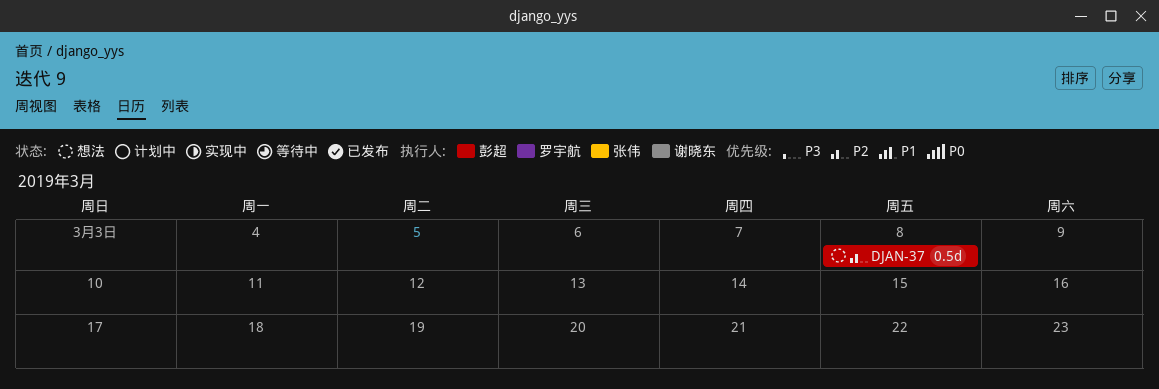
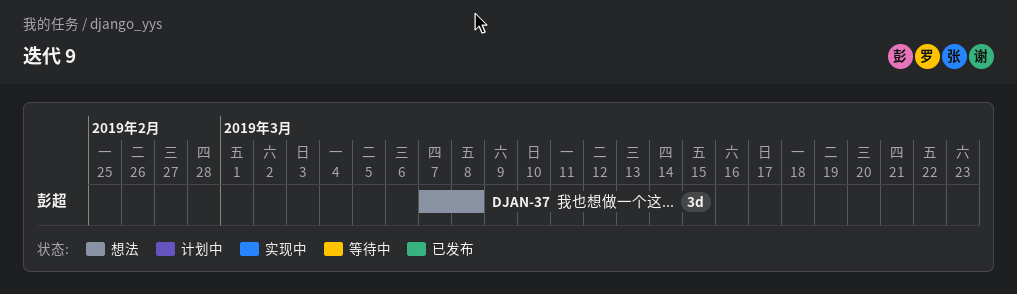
DJAN-37, estimate: 0.5d -> 3d
DJAN-37, start: Mar 8 -> Mar 7

